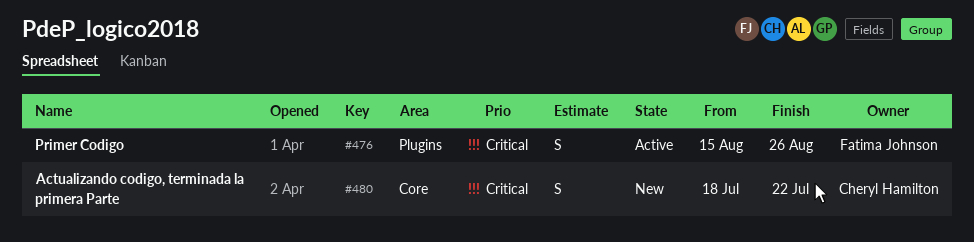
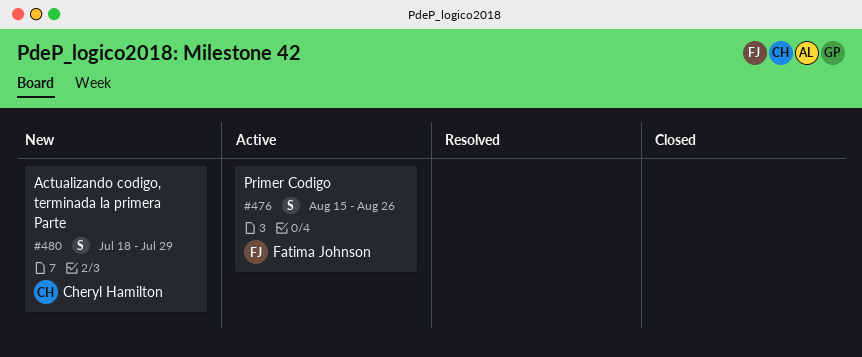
#480, due: Jul 22 -> Jul 29

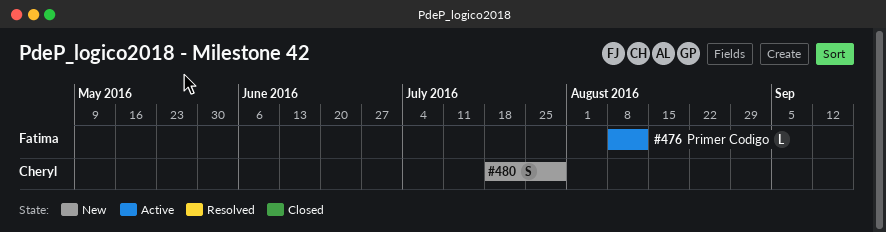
#476, estimate: S -> L
#476, start: Aug 15 -> Aug 8
#476, due: Aug 26 -> Aug 12

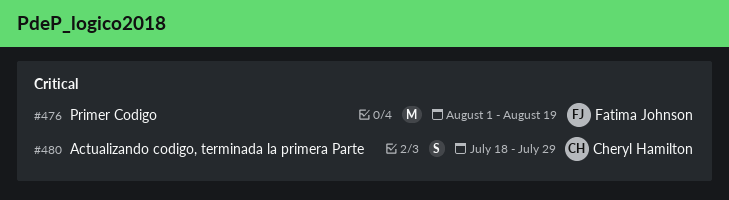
#476, estimate: L -> M
#476, start: Aug 8 -> Aug 1
#476, due: Aug 12 -> Aug 19

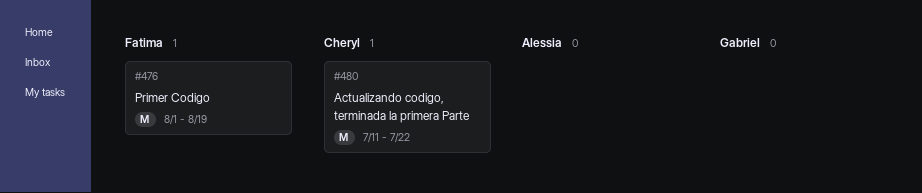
#480, estimate: S -> M
#480, start: Jul 18 -> Jul 11
#480, due: Jul 29 -> Jul 22

